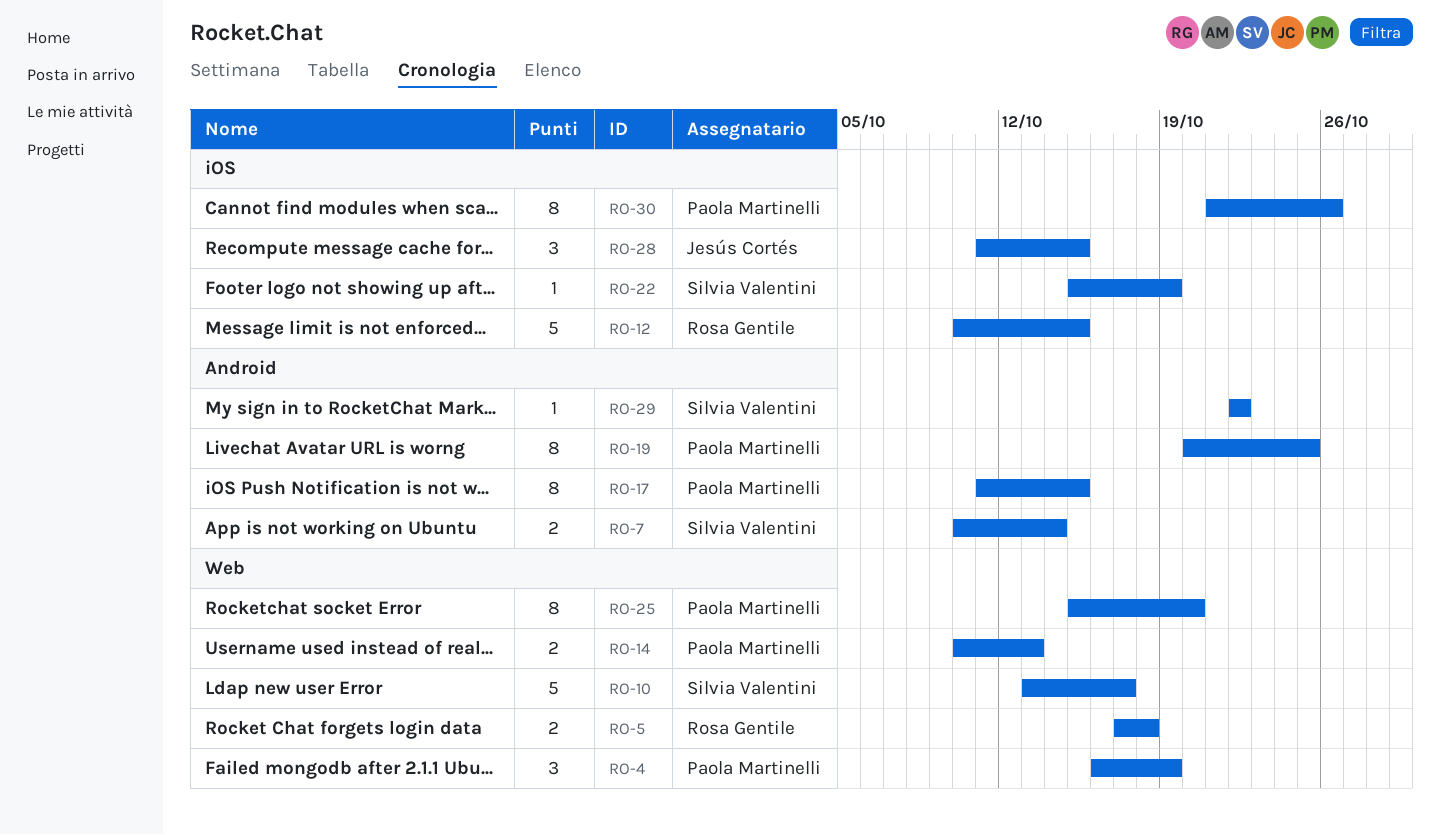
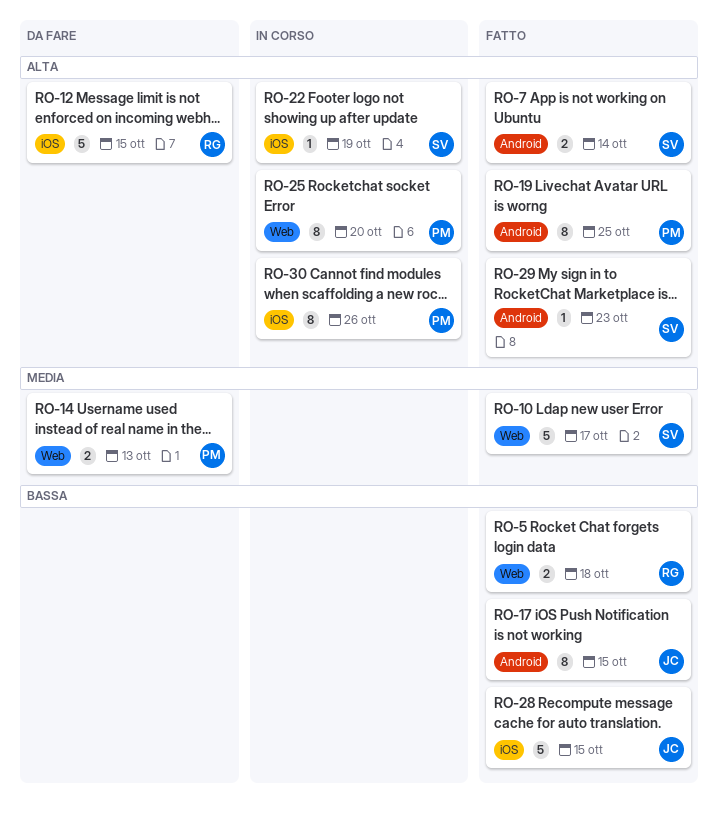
RO-4: present -> none
RO-17, owner: Paola Martinelli -> Jesús Cortés
RO-28, estimate: 3 -> 5
RO-29, due: Oct 22 -> Oct 23

